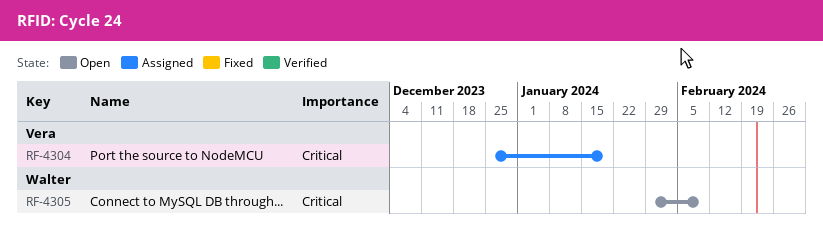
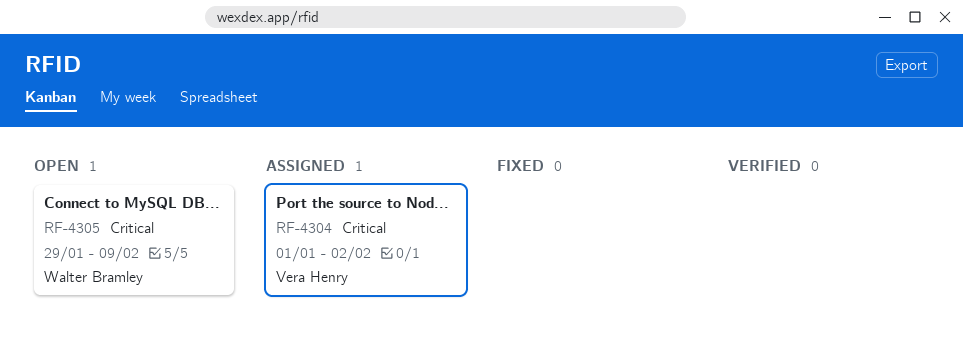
RF-4304, start: Dec 25 -> Jan 1
RF-4304, due: Jan 19 -> Feb 2

